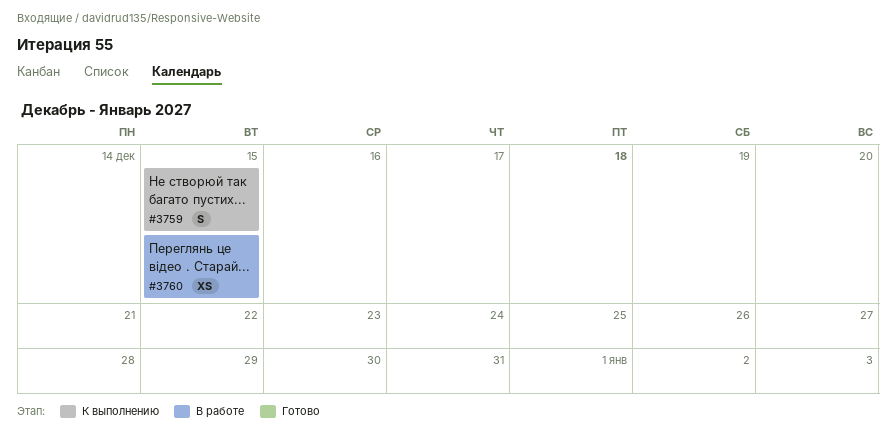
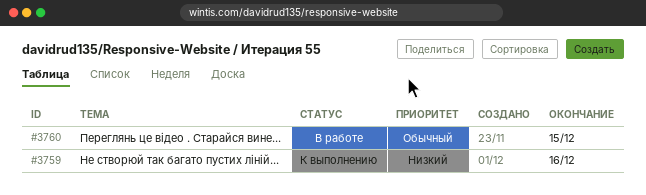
#3759, due: Dec 15 -> Dec 16

